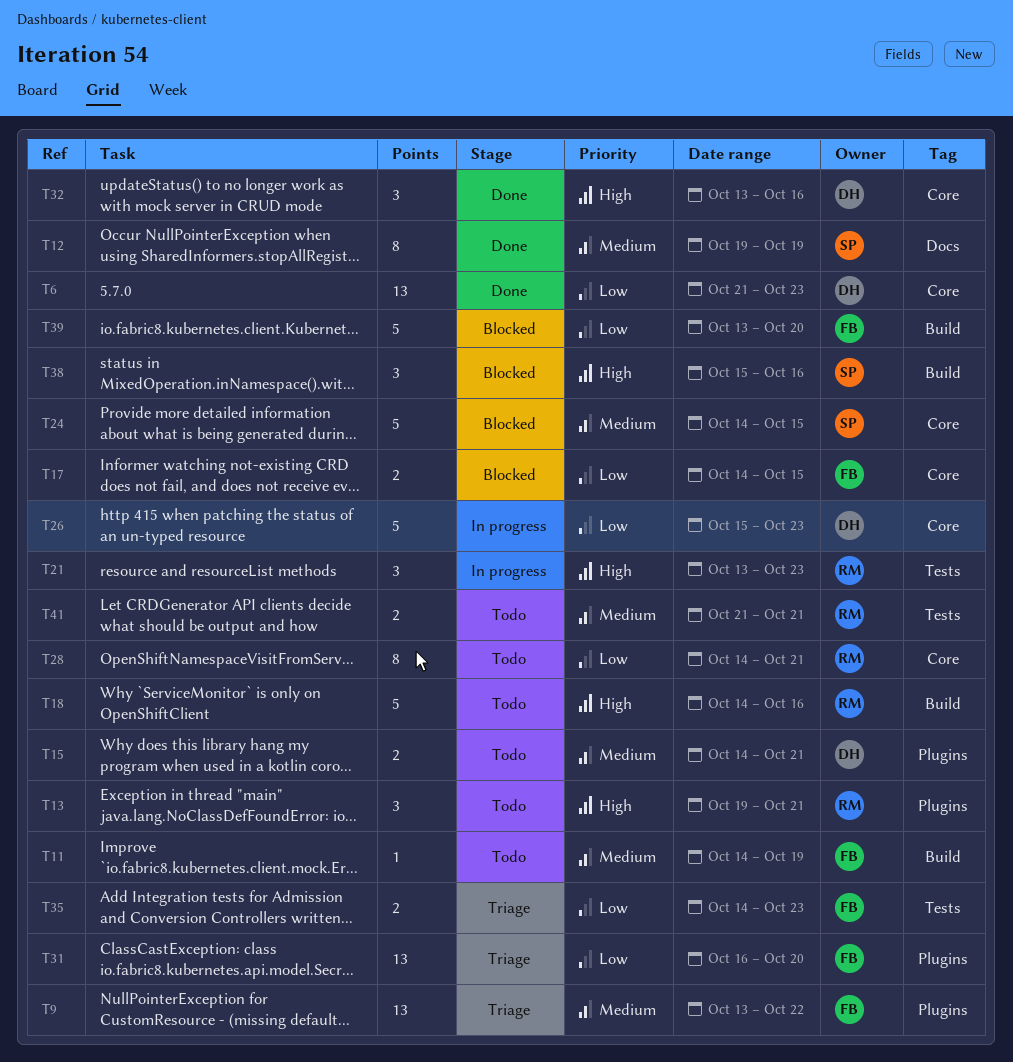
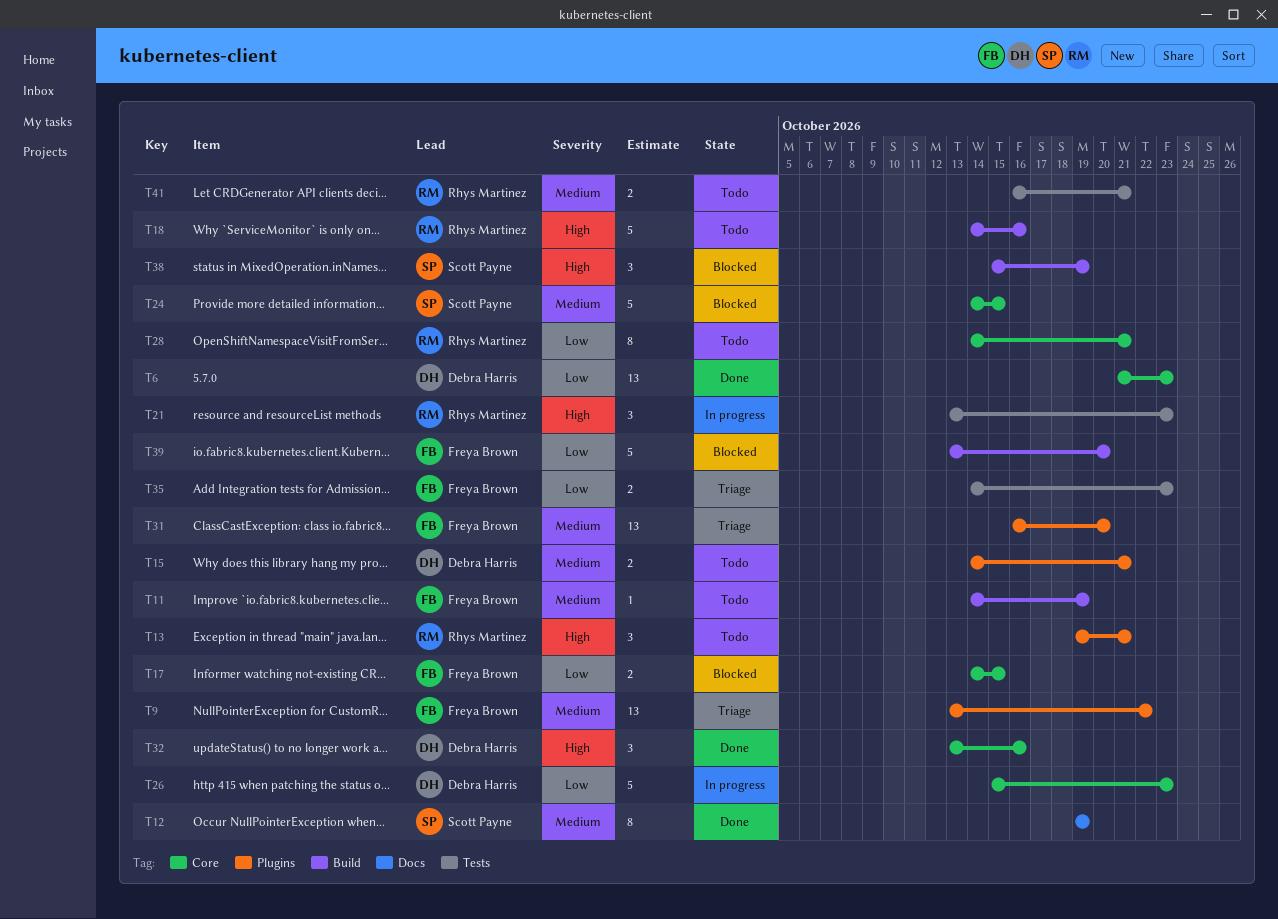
T31, priority: Low -> Medium
T38, due: Oct 16 -> Oct 19
T41, start: Oct 21 -> Oct 16

